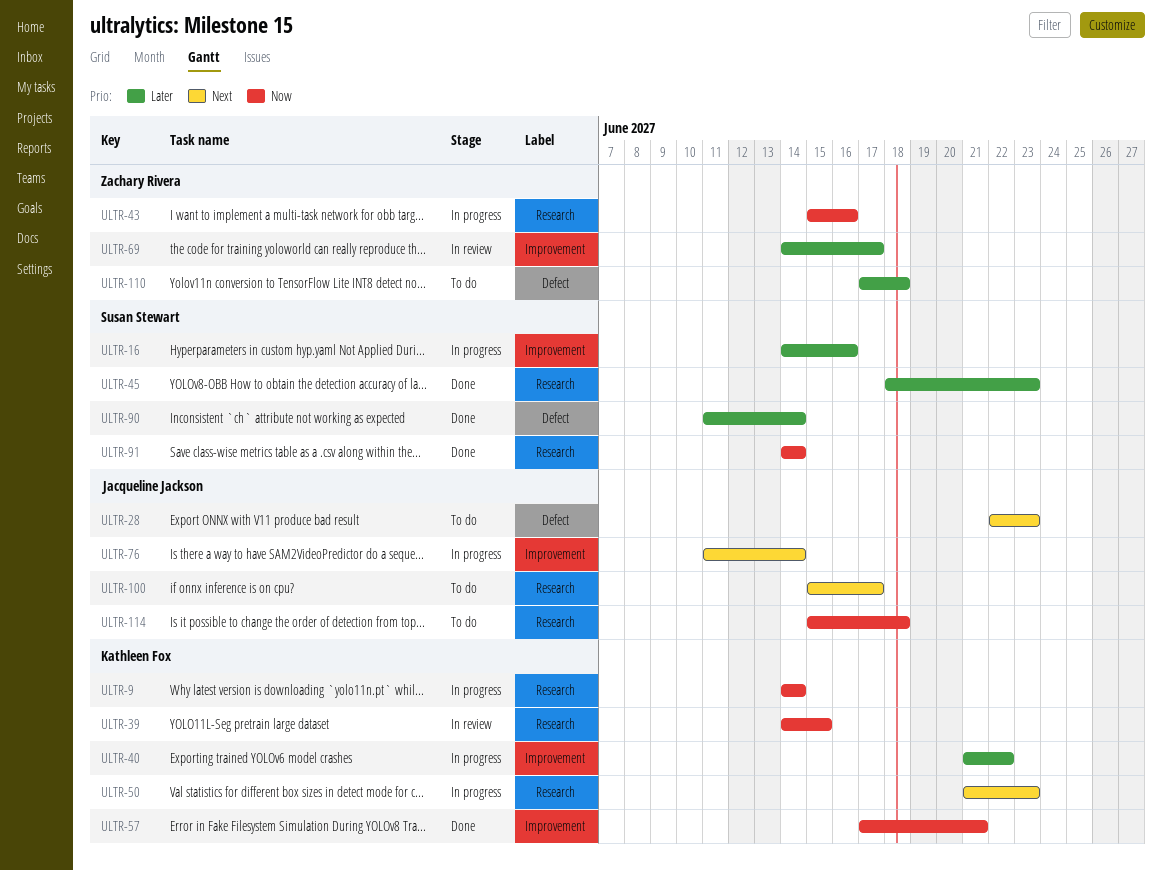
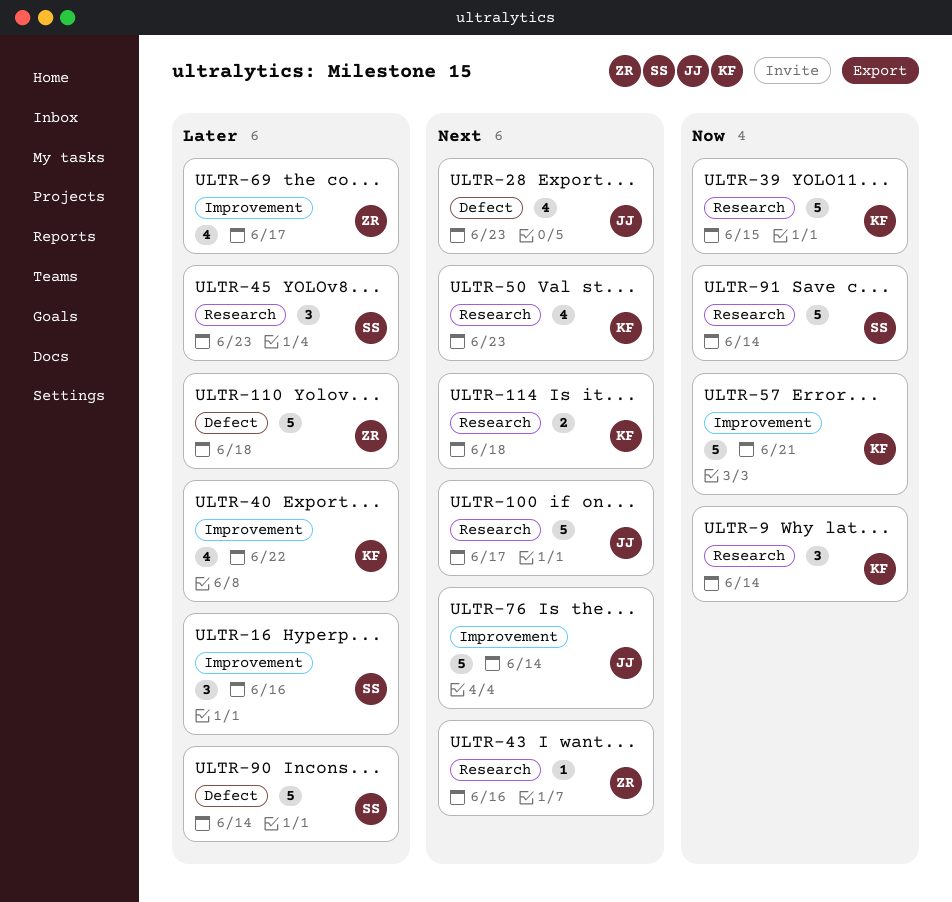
ULTR-43, priority: Now -> Next
ULTR-114, owner: Jacqueline Jackson -> Kathleen Fox
ULTR-114, priority: Now -> Next

